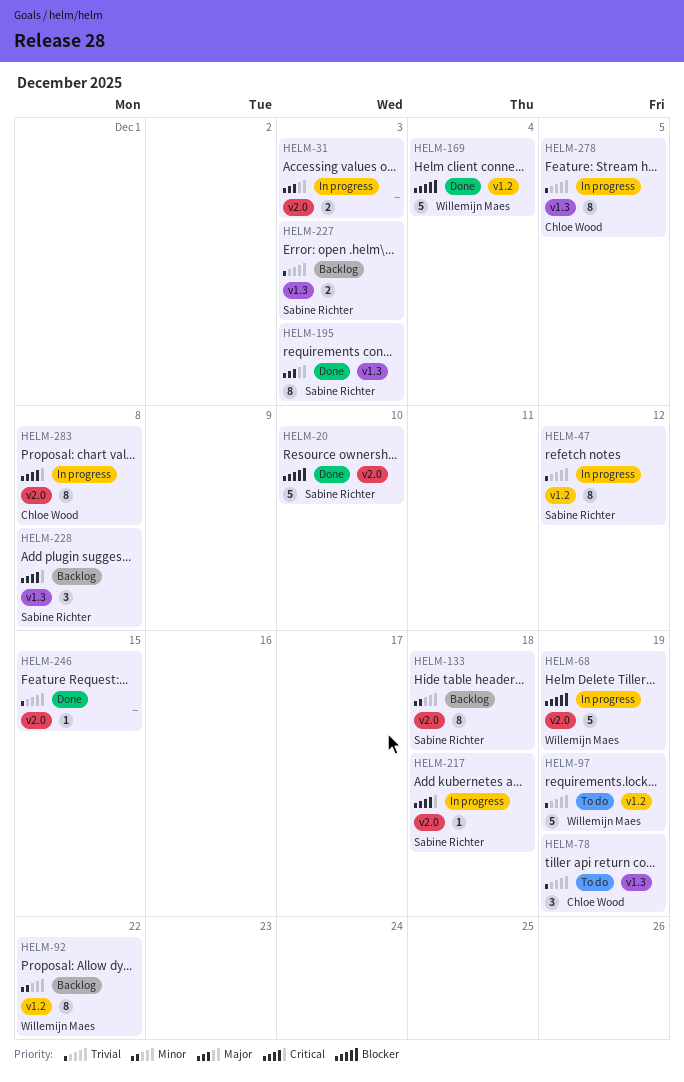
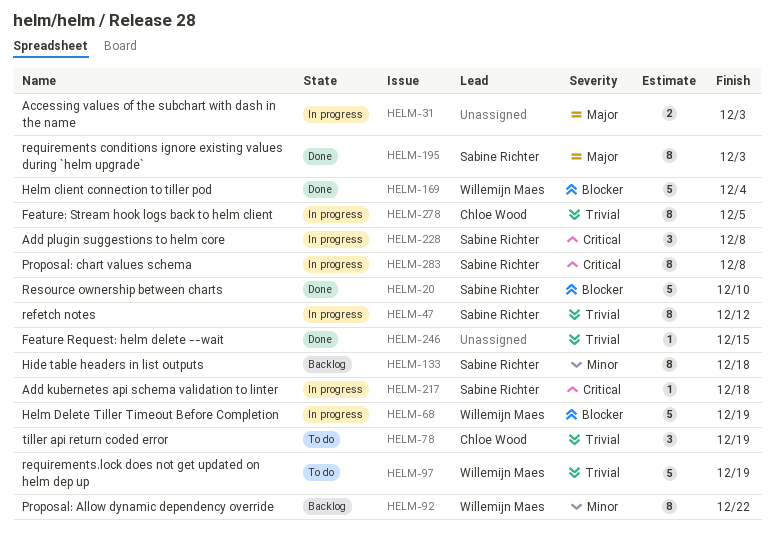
HELM-227: present -> none
HELM-228, status: Backlog -> In progress
HELM-283, owner: Chloe Wood -> Sabine Richter

